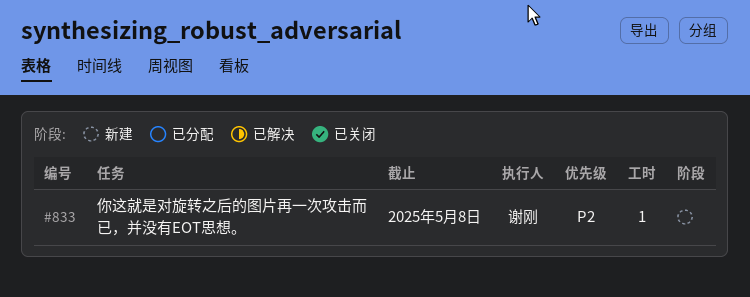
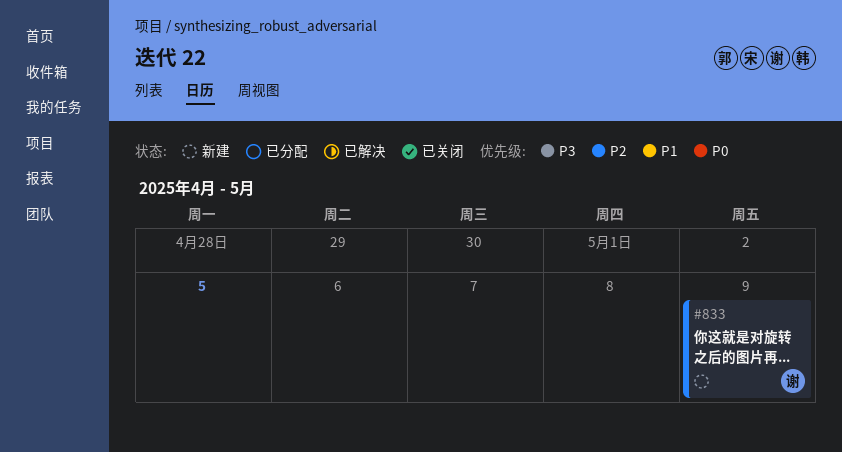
#833, due: May 8 -> May 9

